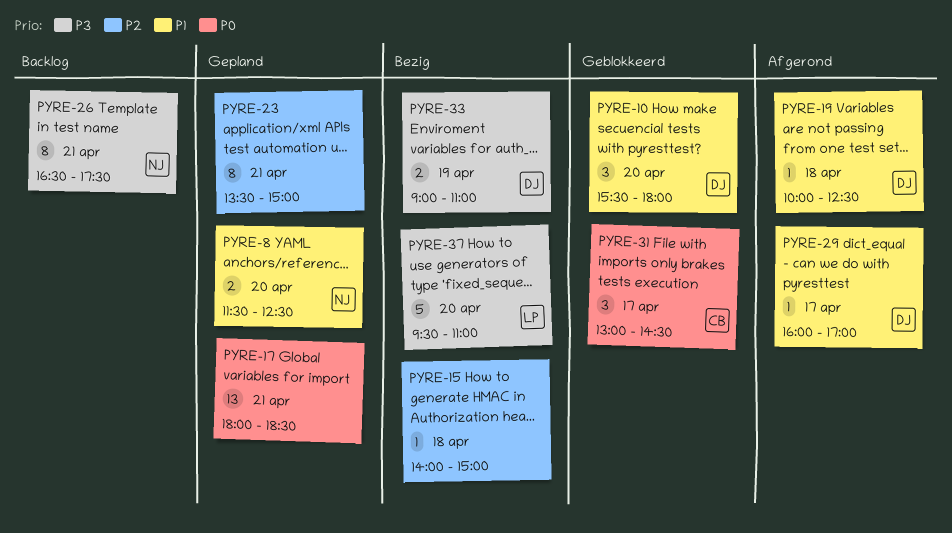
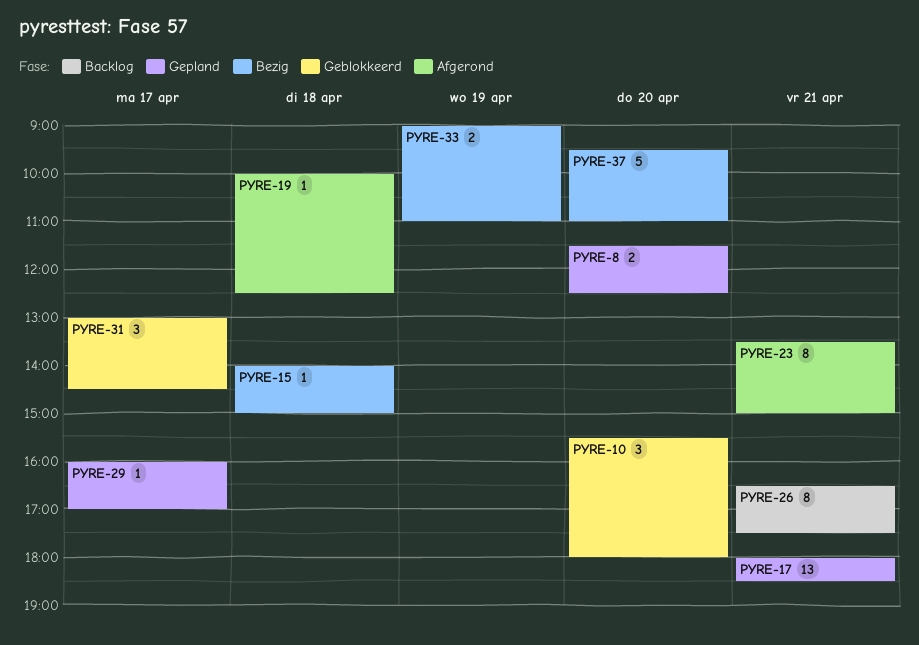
PYRE-23, status: Gepland -> Afgerond
PYRE-29, status: Afgerond -> Gepland

